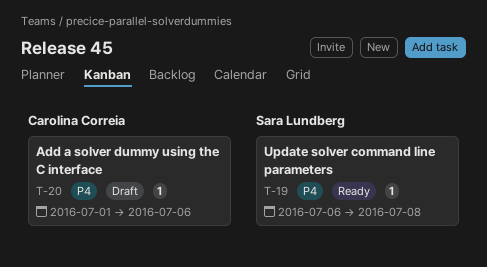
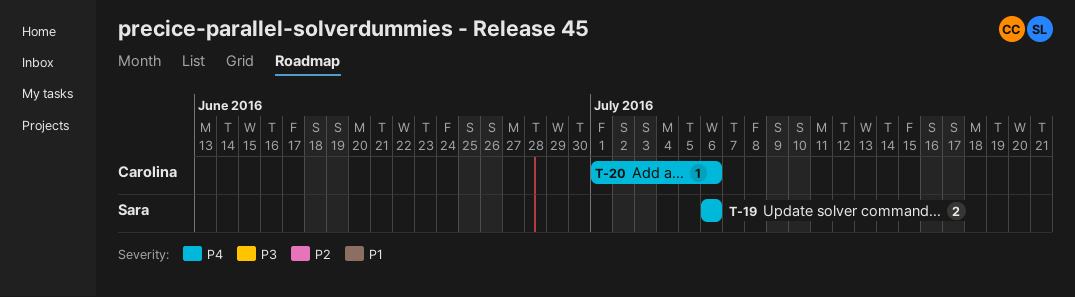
T-19, estimate: 1 -> 2
T-19, due: Jul 8 -> Jul 6

